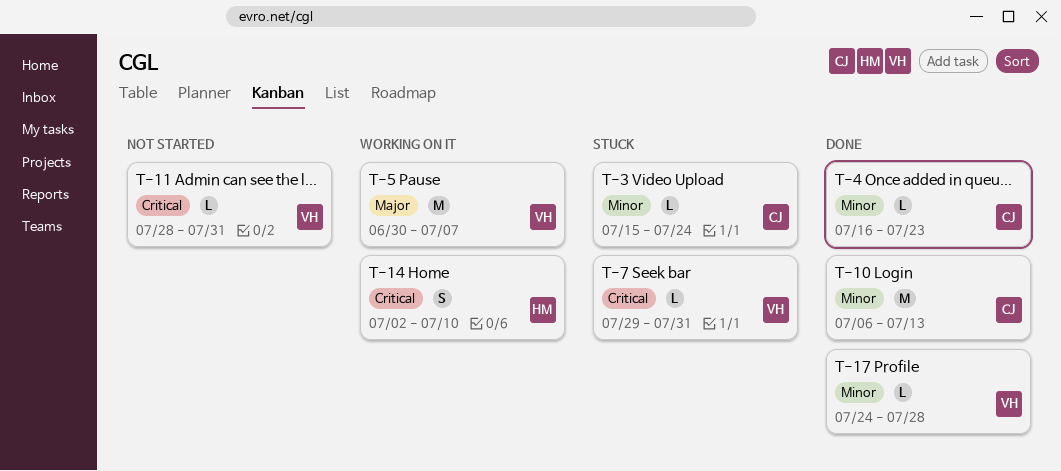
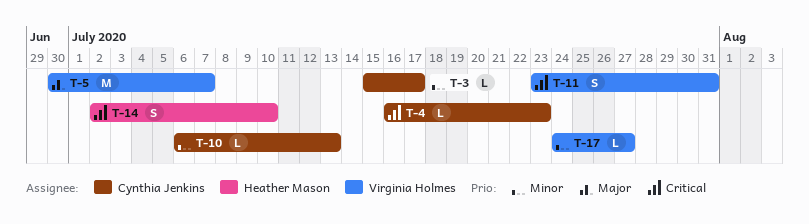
T-3, due: Jul 24 -> Jul 17
T-4, priority: Minor -> Critical
T-7: present -> none
T-10, estimate: M -> L
T-11, estimate: L -> S
T-11, start: Jul 28 -> Jul 23
T-17, due: Jul 28 -> Jul 27

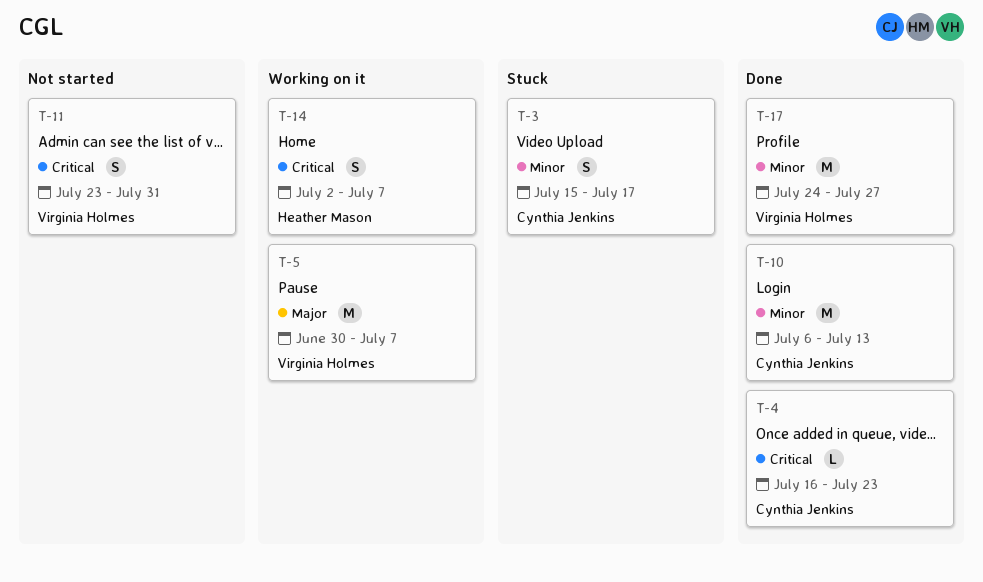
T-3, estimate: L -> S
T-10, estimate: L -> M
T-14, due: Jul 10 -> Jul 7
T-17, estimate: L -> M

